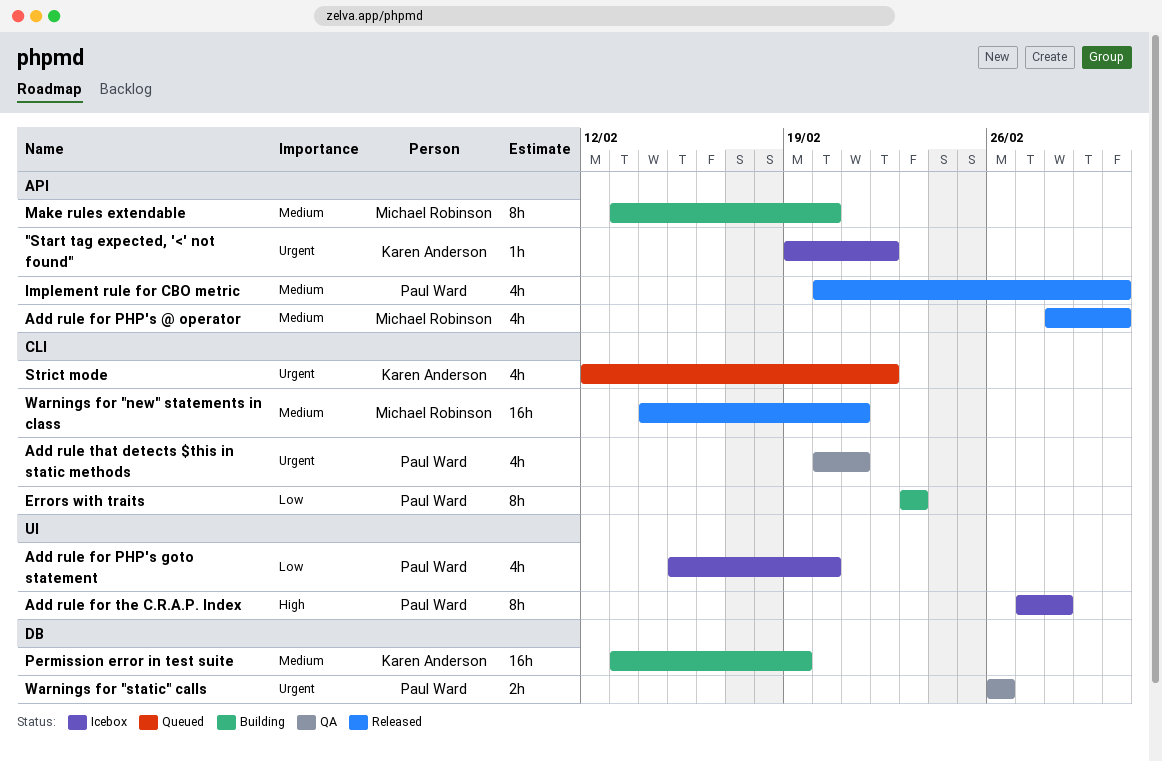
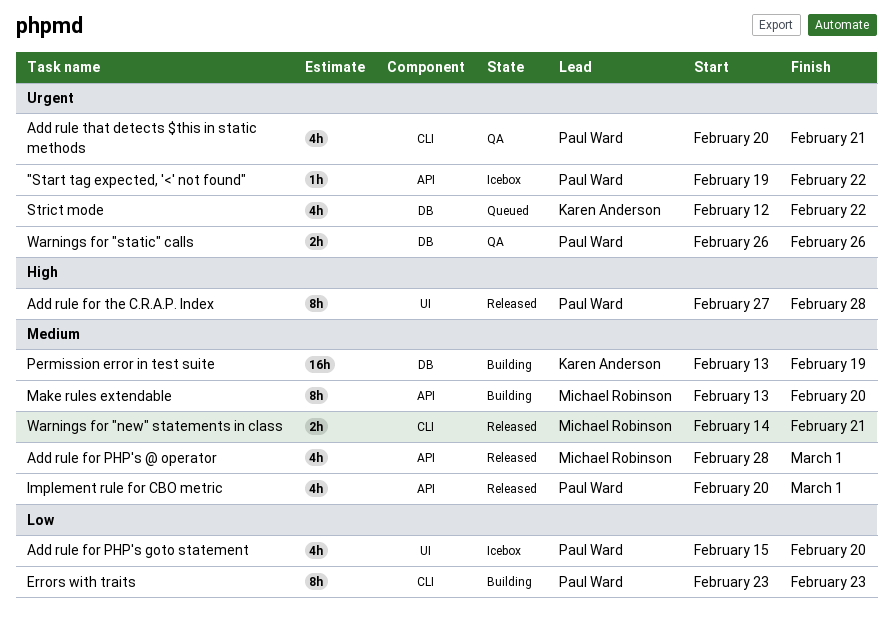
"Start tag expected, '<' not found", owner: Karen Anderson -> Paul Ward
Add rule for the C.R.A.P. Index, status: Icebox -> Released
Strict mode, label: CLI -> DB
Warnings for "new" statements in class, estimate: 16h -> 2h

